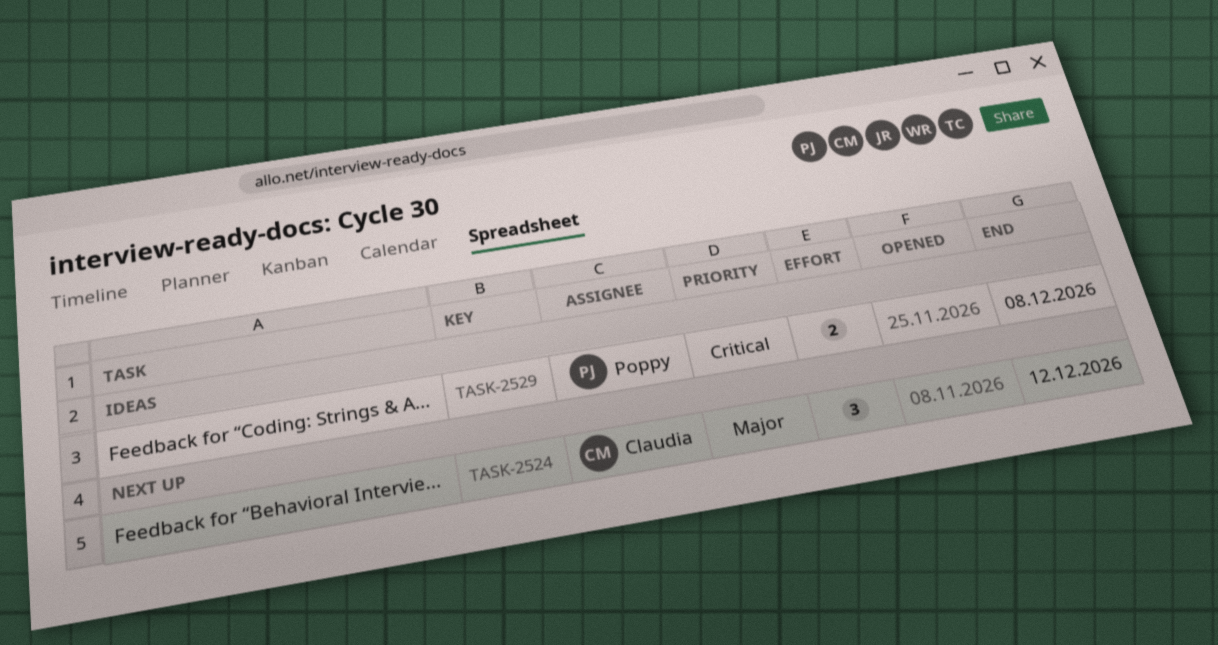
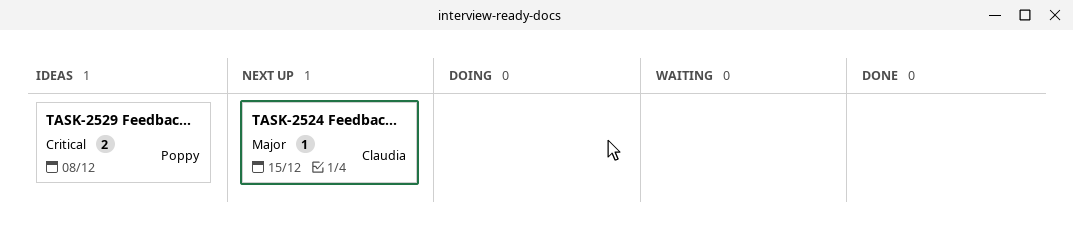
TASK-2524, estimate: 3 -> 1
TASK-2524, due: Dec 12 -> Dec 15

